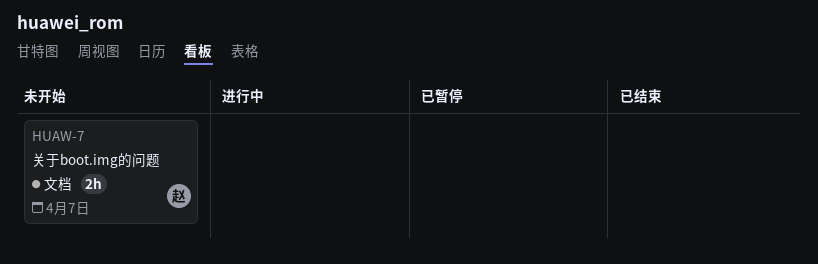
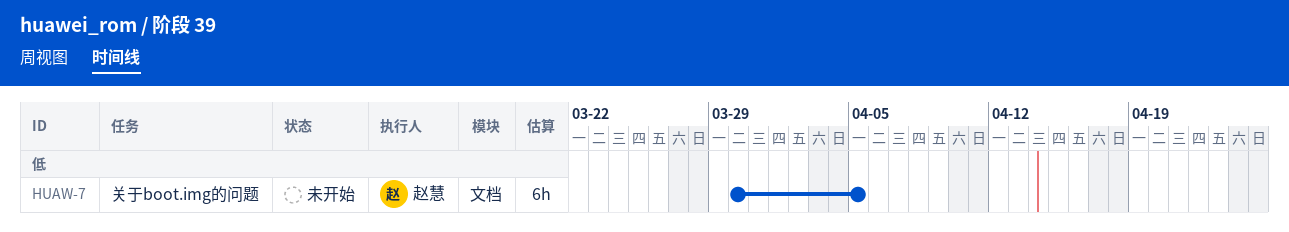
HUAW-7, estimate: 2h -> 6h
HUAW-7, due: Apr 7 -> Apr 5

